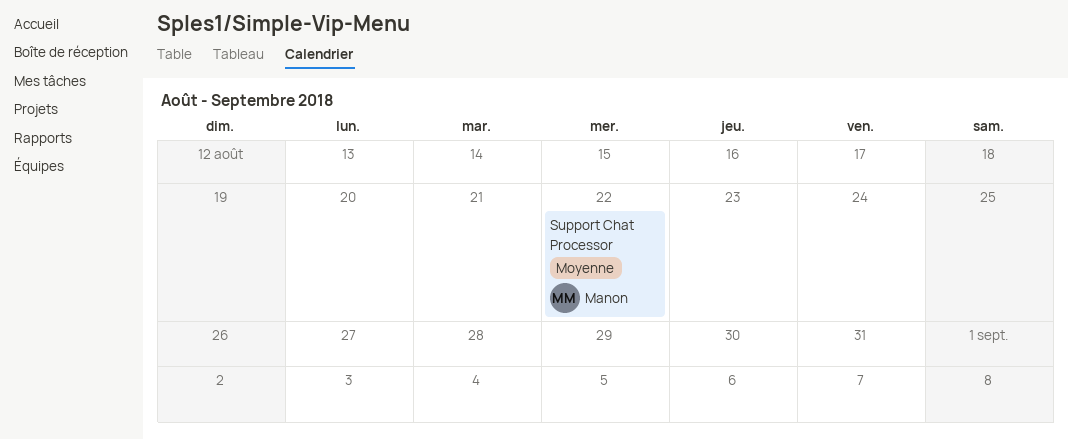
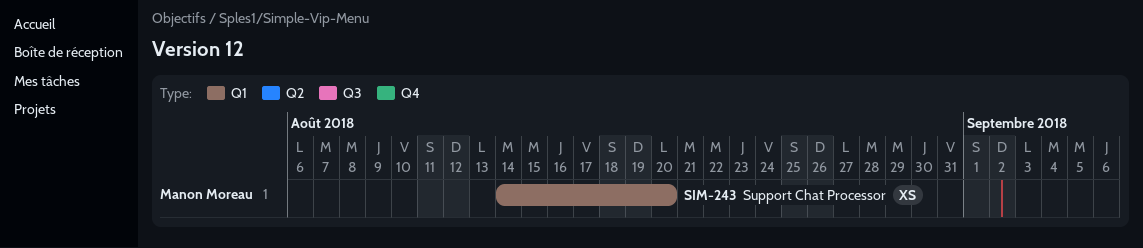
Support Chat Processor, due: Aug 22 -> Aug 20

